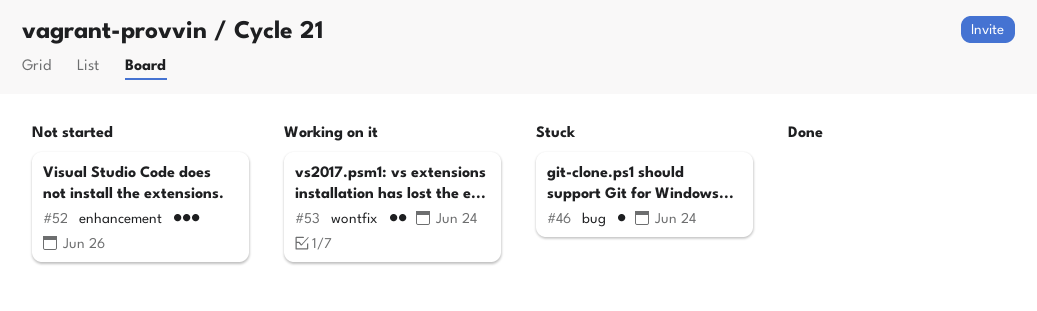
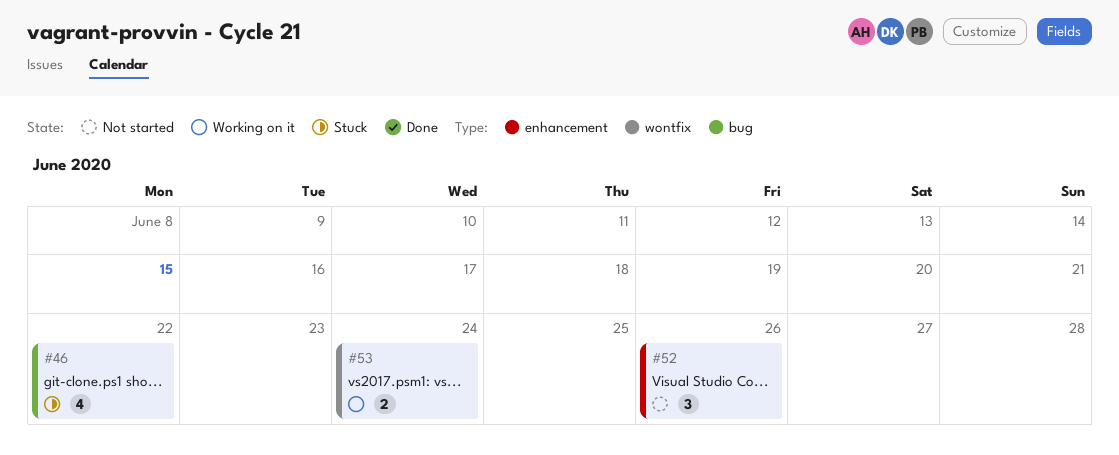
#46, estimate: 1 -> 4
#46, due: Jun 24 -> Jun 22

